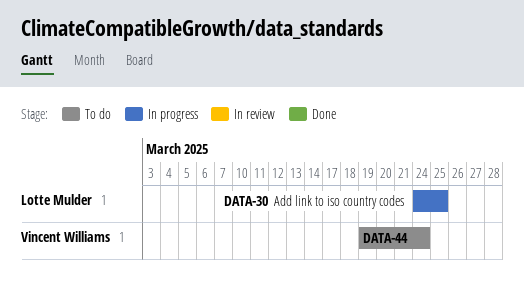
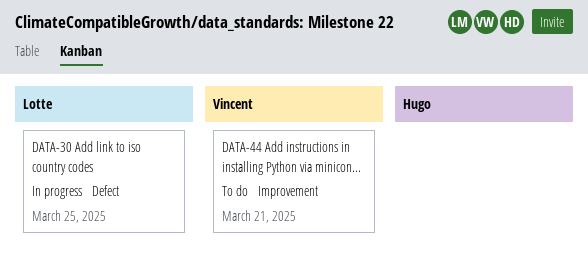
DATA-44, due: Mar 24 -> Mar 21

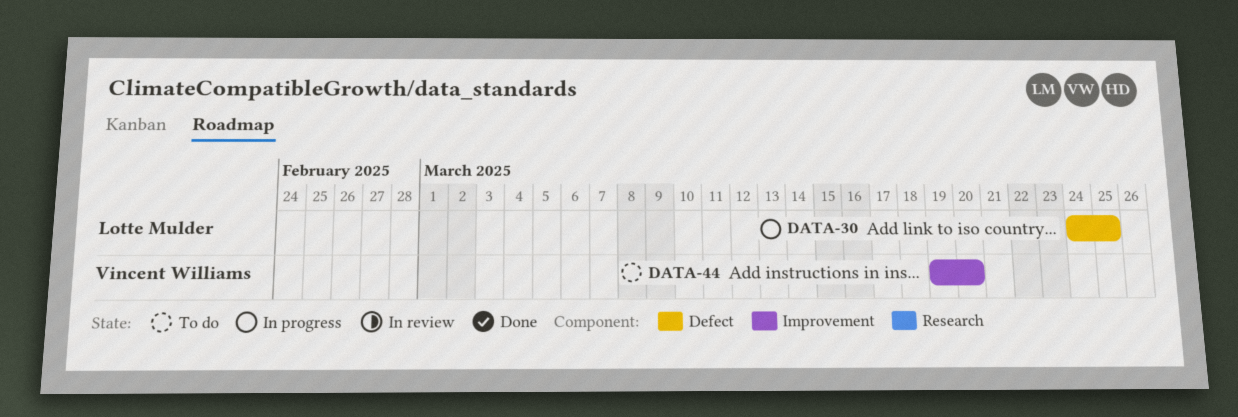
DATA-44, due: Mar 21 -> Mar 20

